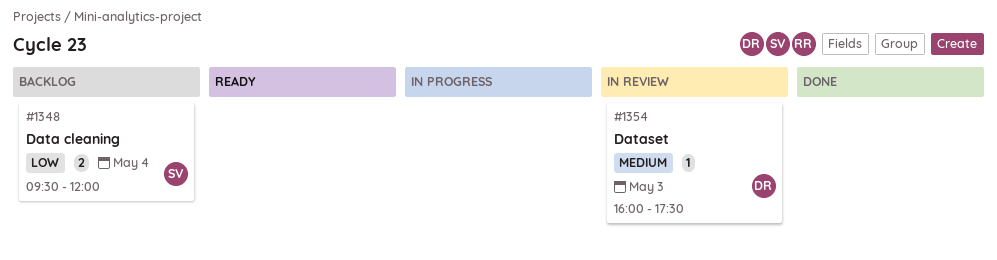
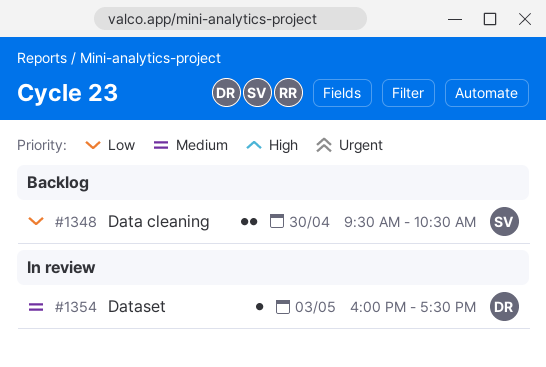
#1348, day: May 4 -> Apr 30
#1348, ends: 12:00 -> 10:30

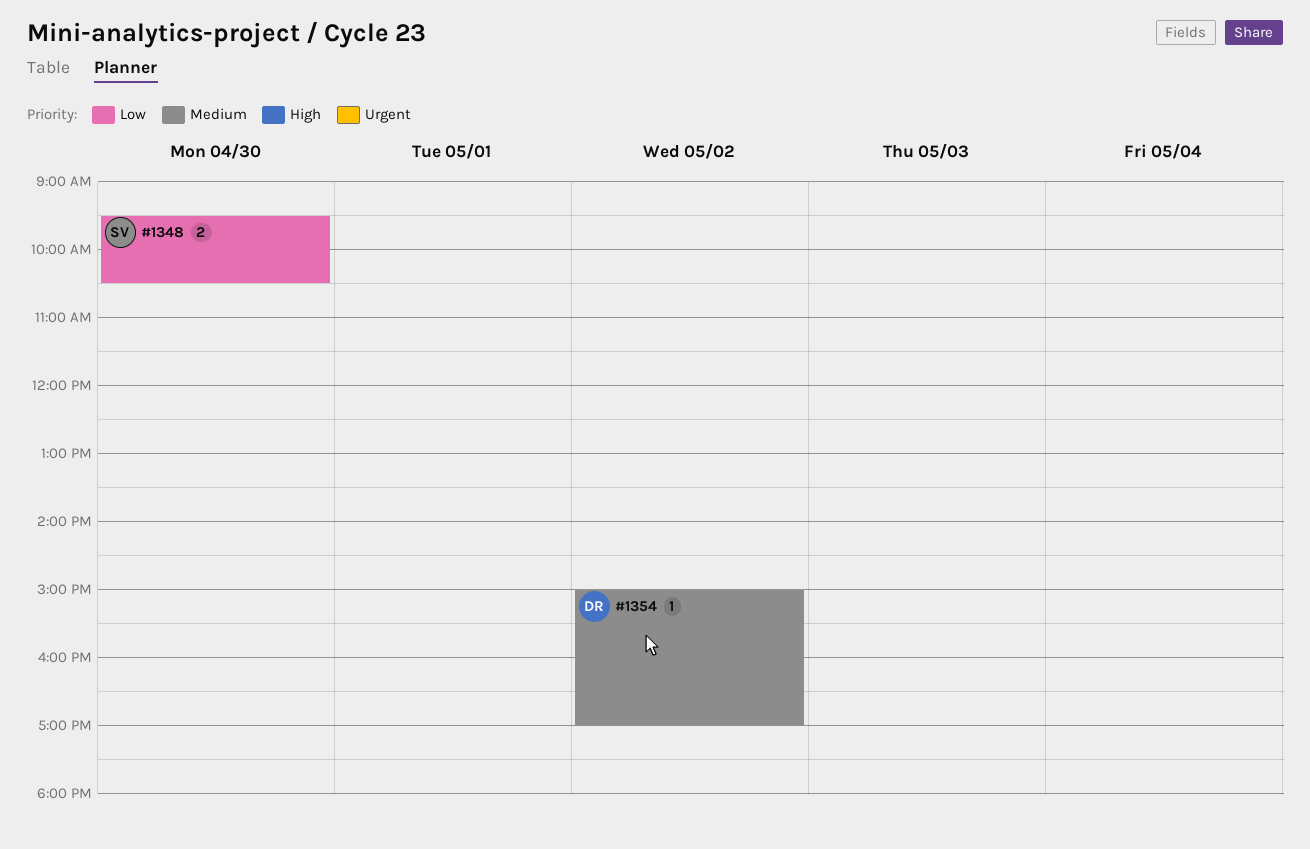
#1354, day: May 3 -> May 2
#1354, begins: 16:00 -> 15:00
#1354, ends: 17:30 -> 17:00

